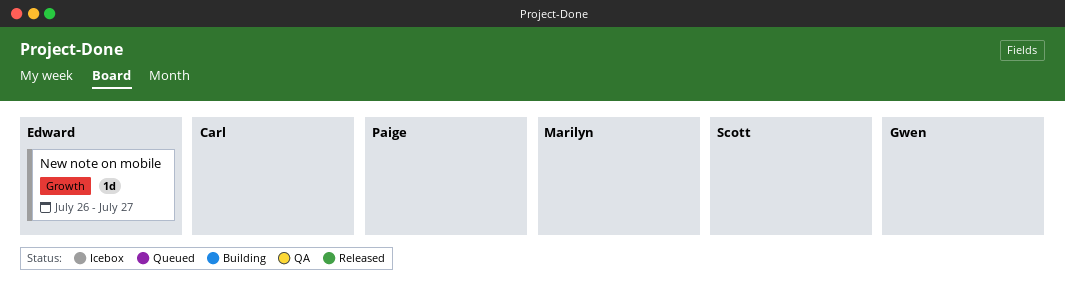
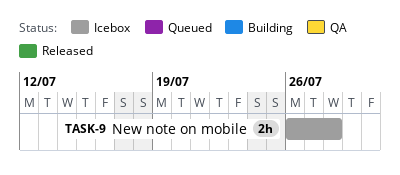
New note on mobile, estimate: 1d -> 2h
New note on mobile, due: Jul 27 -> Jul 28

